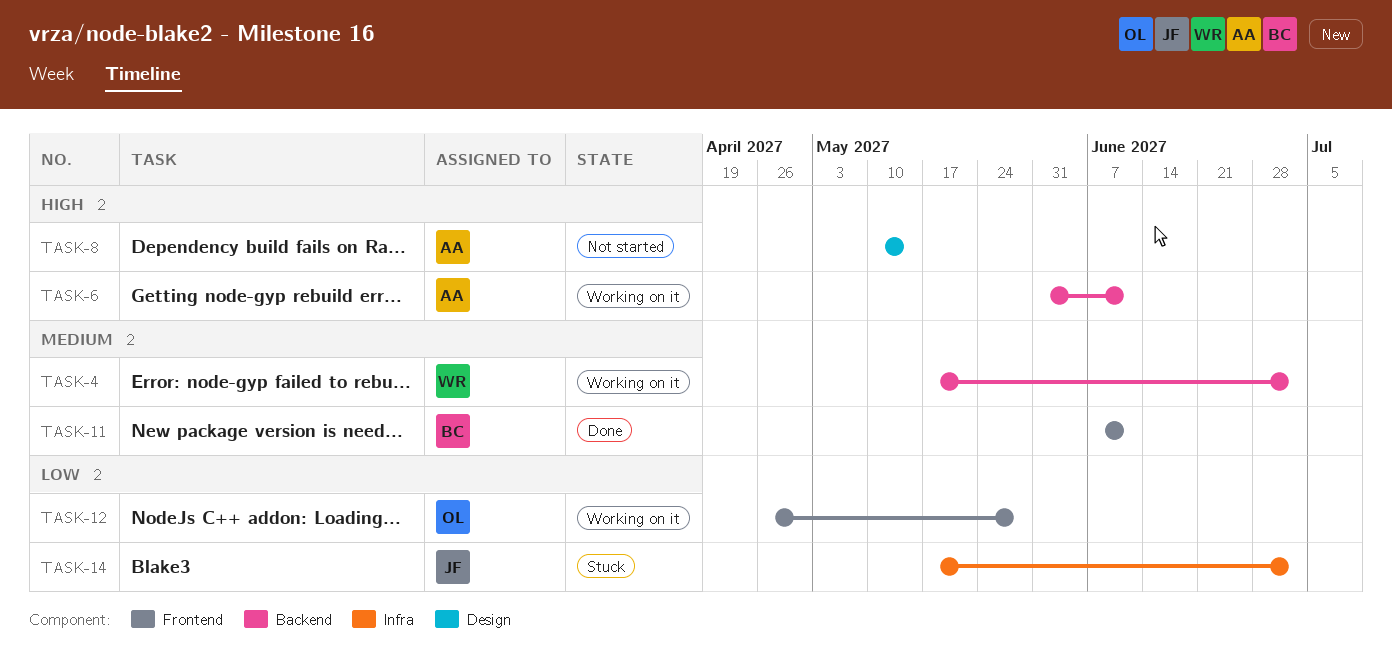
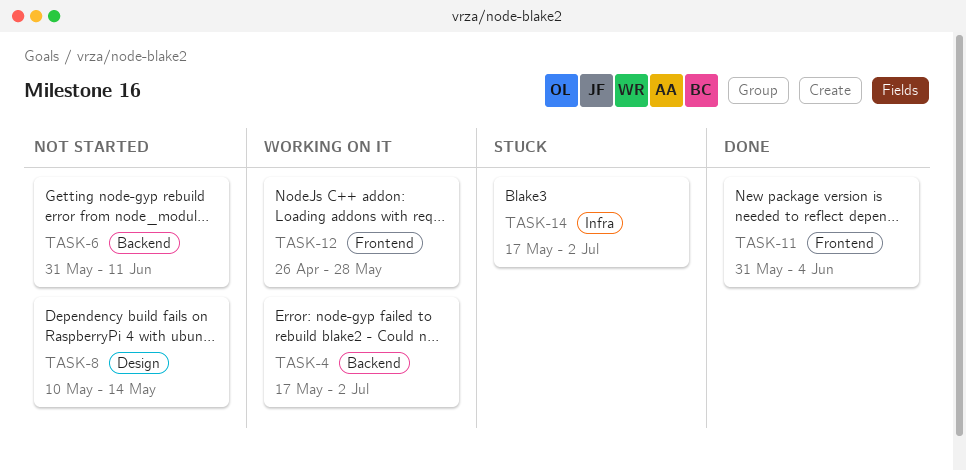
TASK-6, status: Working on it -> Not started
TASK-11, start: Jun 7 -> May 31
TASK-11, due: Jun 11 -> Jun 4

